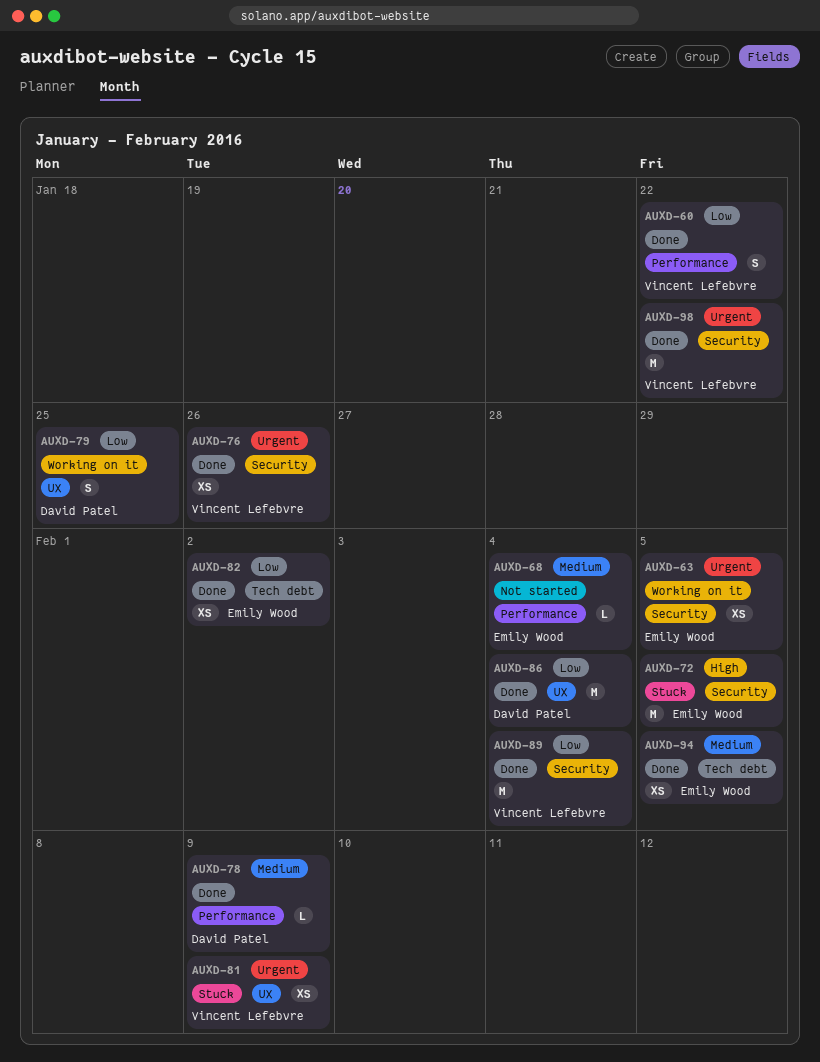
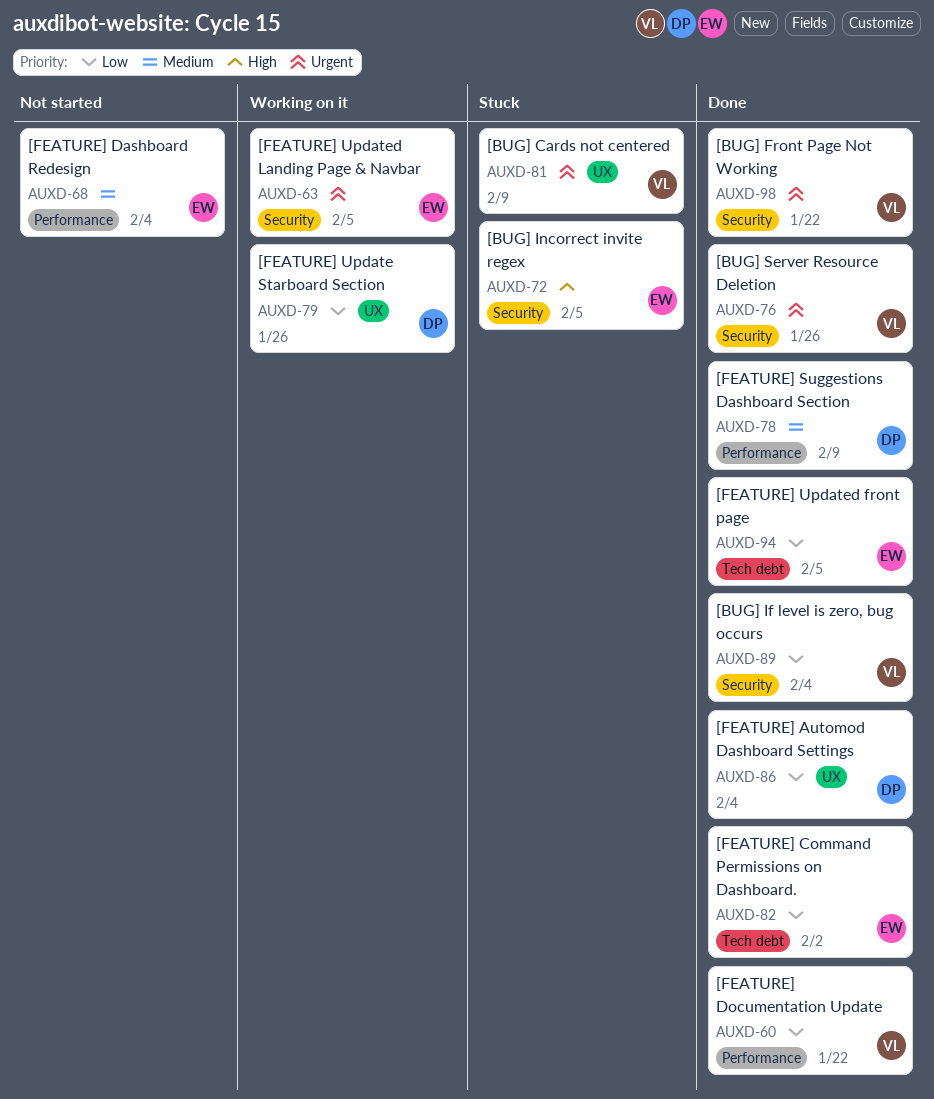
AUXD-79, due: Jan 25 -> Jan 26
AUXD-94, priority: Medium -> Low

